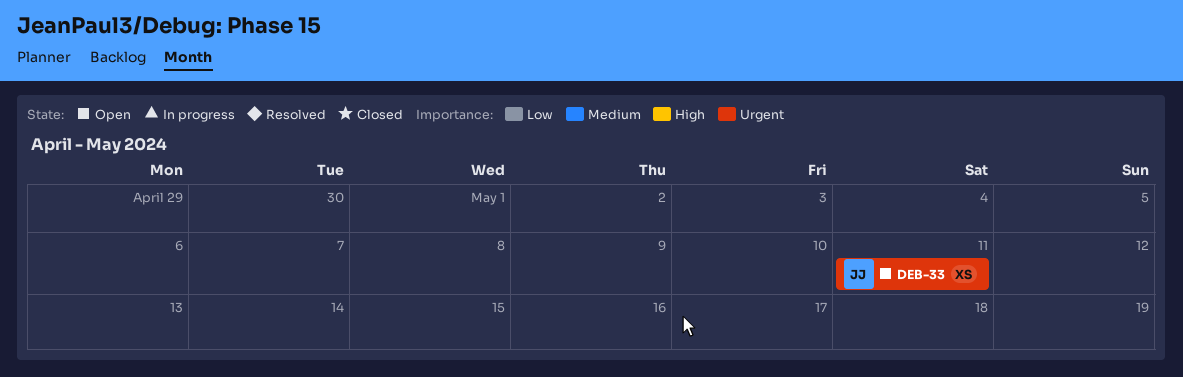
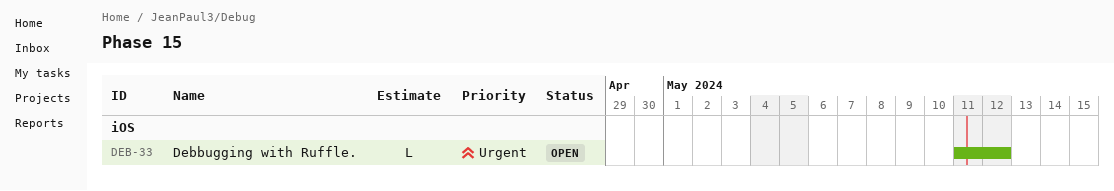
DEB-33, estimate: XS -> L
DEB-33, due: May 11 -> May 12

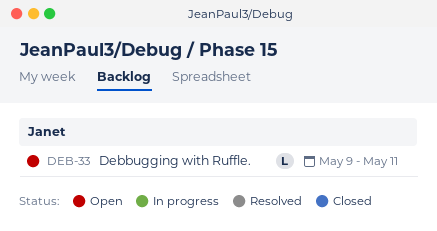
DEB-33, start: May 11 -> May 9
DEB-33, due: May 12 -> May 11

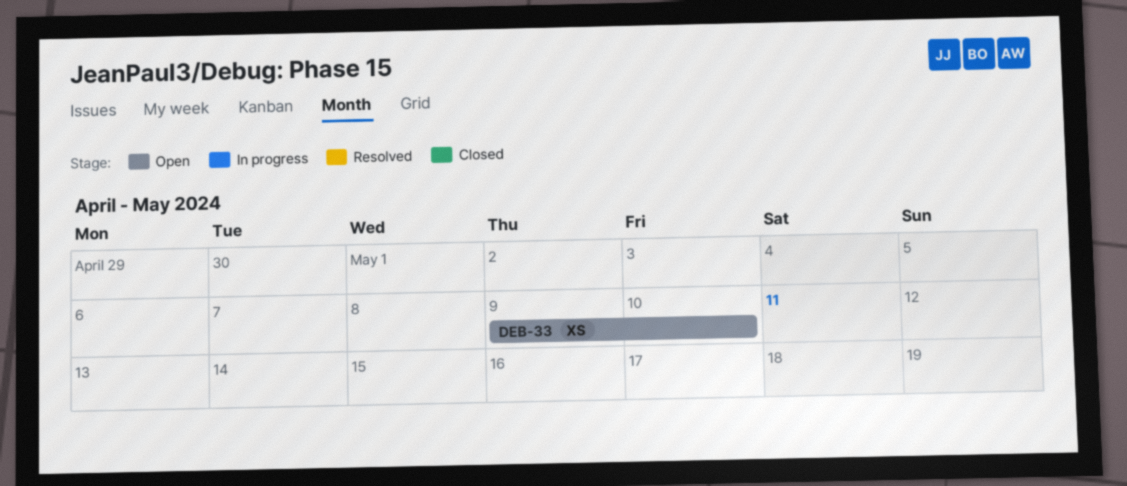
DEB-33, estimate: L -> XS
DEB-33, due: May 11 -> May 10

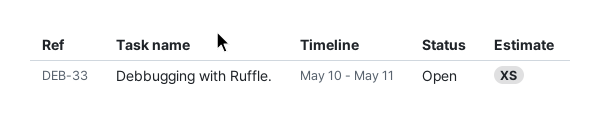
DEB-33, start: May 9 -> May 10
DEB-33, due: May 10 -> May 11

